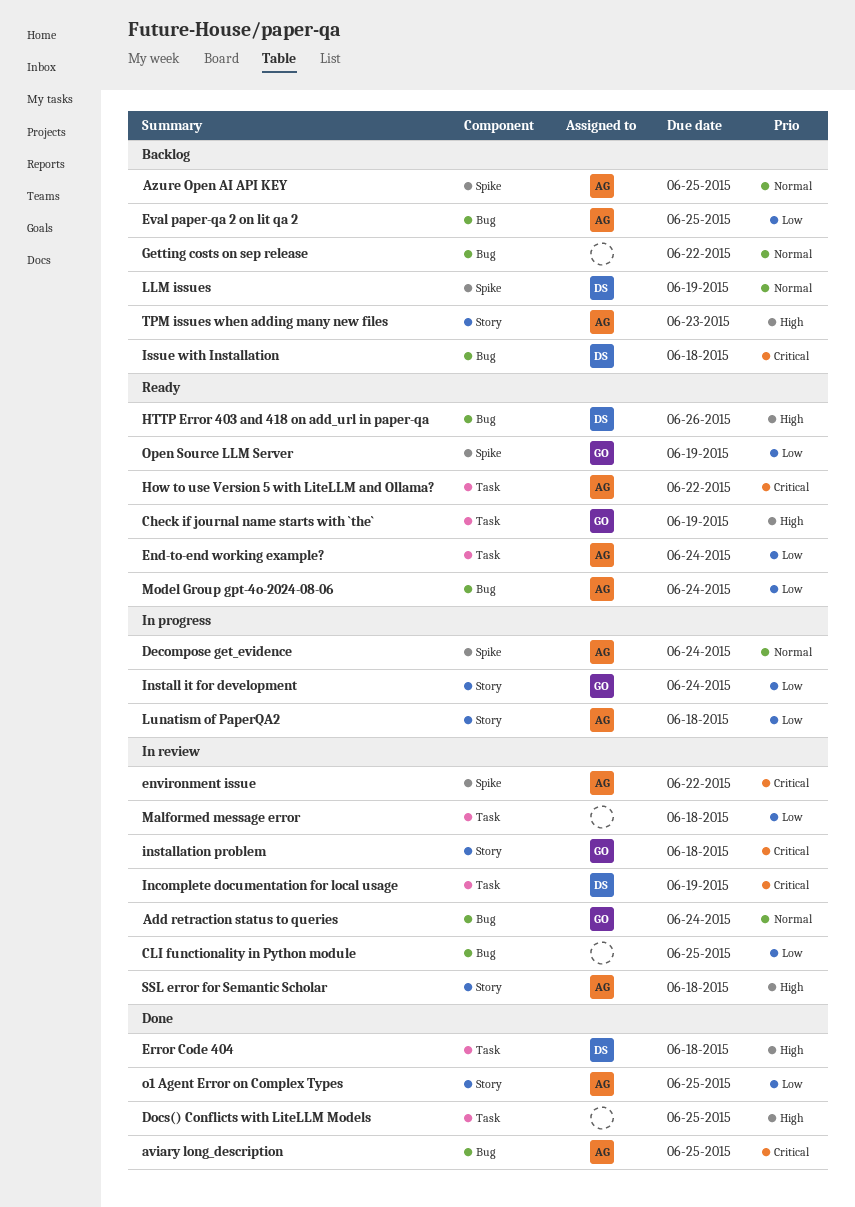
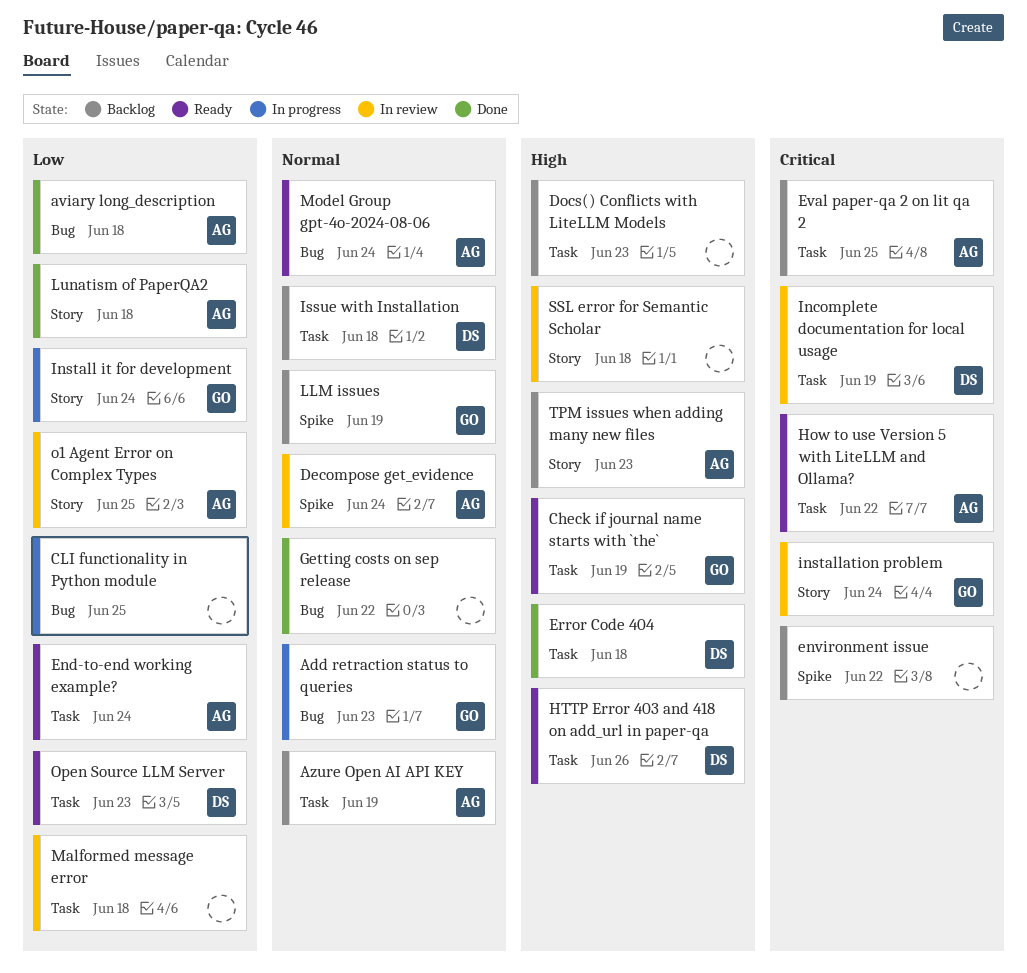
Add retraction status to queries, status: In review -> In progress
Add retraction status to queries, due: Jun 24 -> Jun 23
aviary long_description, priority: Critical -> Low
aviary long_description, due: Jun 25 -> Jun 18
Azure Open AI API KEY, label: Spike -> Task
Azure Open AI API KEY, due: Jun 25 -> Jun 19
CLI functionality in Python module, status: In review -> In progress
Decompose get_evidence, status: In progress -> In review
Docs() Conflicts with LiteLLM Models, status: Done -> Backlog
Docs() Conflicts with LiteLLM Models, due: Jun 25 -> Jun 23
environment issue, status: In review -> Backlog
environment issue, owner: AG -> none
Eval paper-qa 2 on lit qa 2, priority: Low -> Critical
Eval paper-qa 2 on lit qa 2, label: Bug -> Task
Getting costs on sep release, status: Backlog -> Done
HTTP Error 403 and 418 on add_url in paper-qa, label: Bug -> Task
installation problem, due: Jun 18 -> Jun 24
Issue with Installation, priority: Critical -> Normal
Issue with Installation, label: Bug -> Task
LLM issues, owner: DS -> GO
Lunatism of PaperQA2, status: In progress -> Done
Model Group gpt-4o-2024-08-06, priority: Low -> Normal
o1 Agent Error on Complex Types, status: Done -> In review
Open Source LLM Server, owner: GO -> DS
Open Source LLM Server, label: Spike -> Task
Open Source LLM Server, due: Jun 19 -> Jun 23
SSL error for Semantic Scholar, owner: AG -> none

